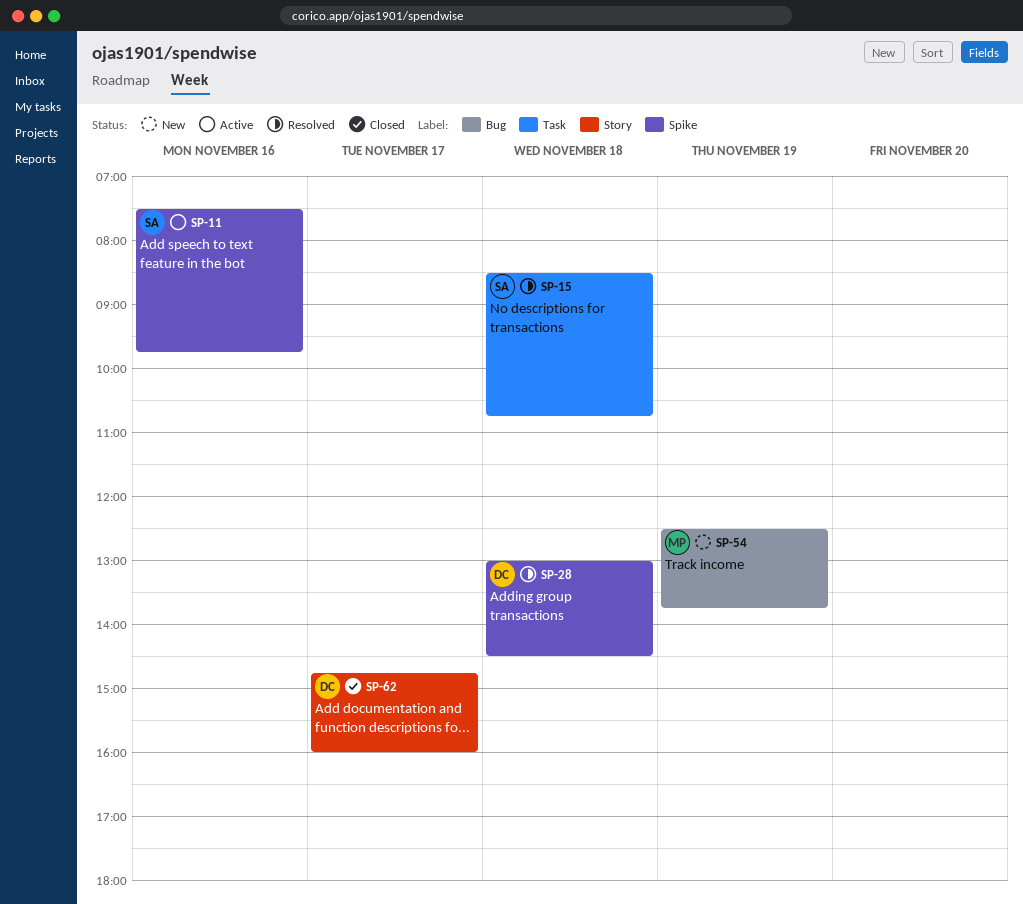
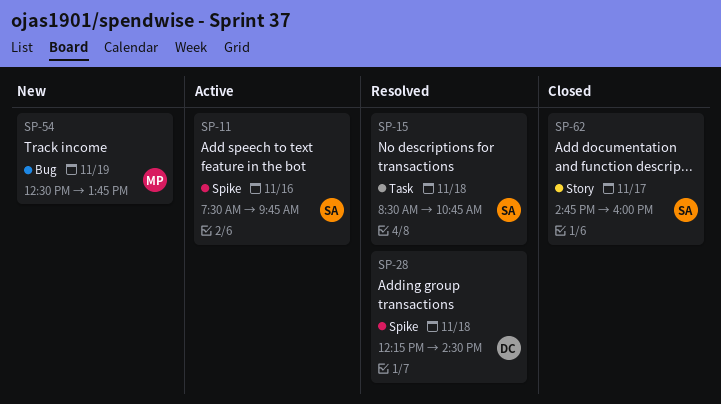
SP-28, begins: 13:00 -> 12:15
SP-62, owner: DC -> SA

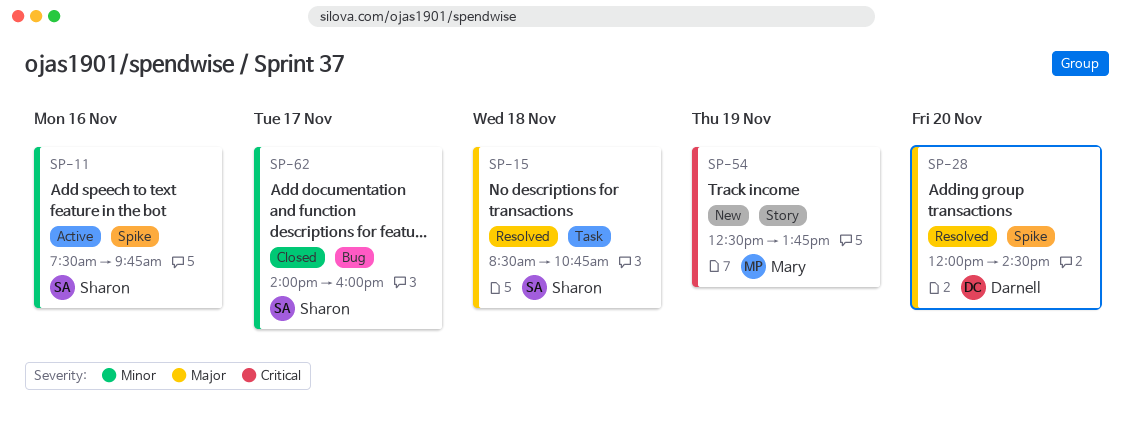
SP-28, day: Nov 18 -> Nov 20
SP-28, begins: 12:15 -> 12:00
SP-54, label: Bug -> Story
SP-62, label: Story -> Bug
SP-62, begins: 14:45 -> 14:00

